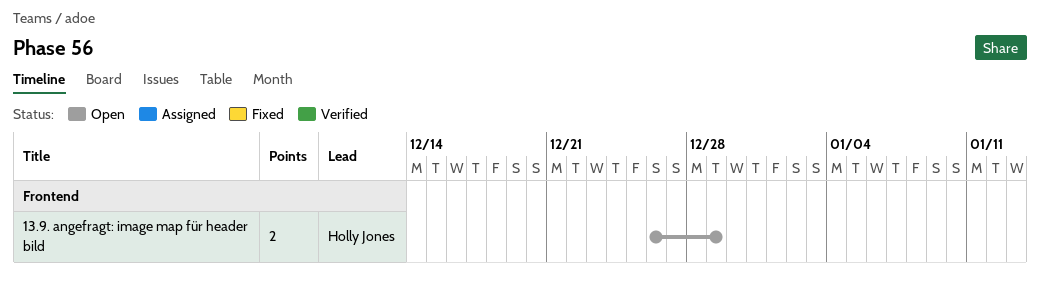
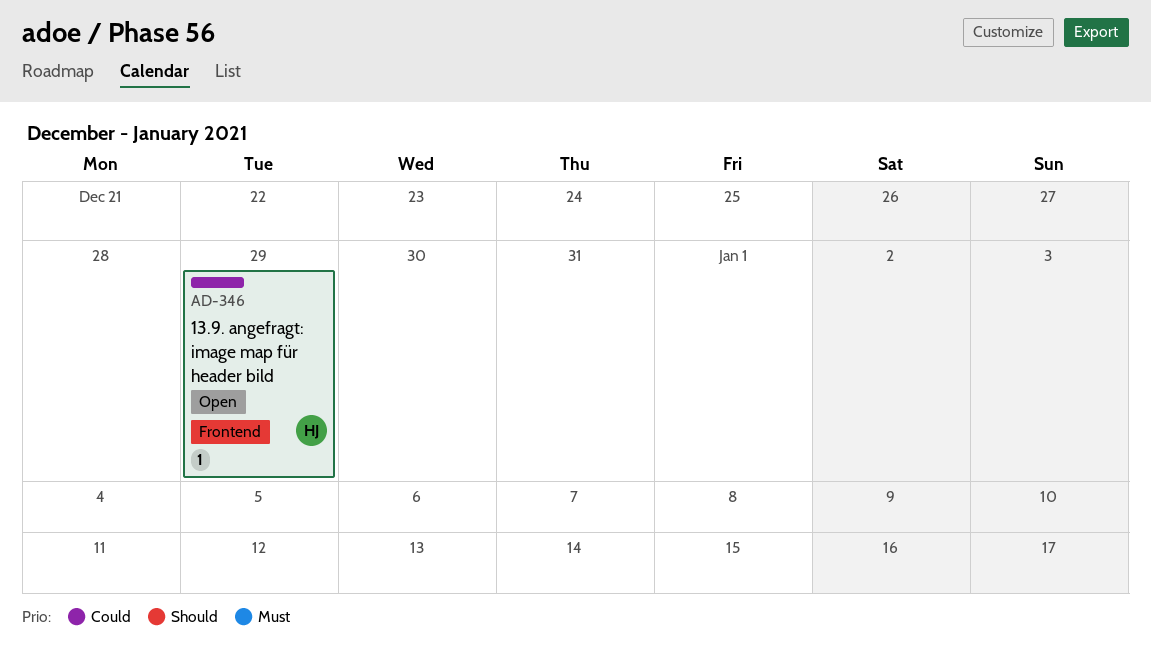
13.9. angefragt: image map für header bild, estimate: 2 -> 1

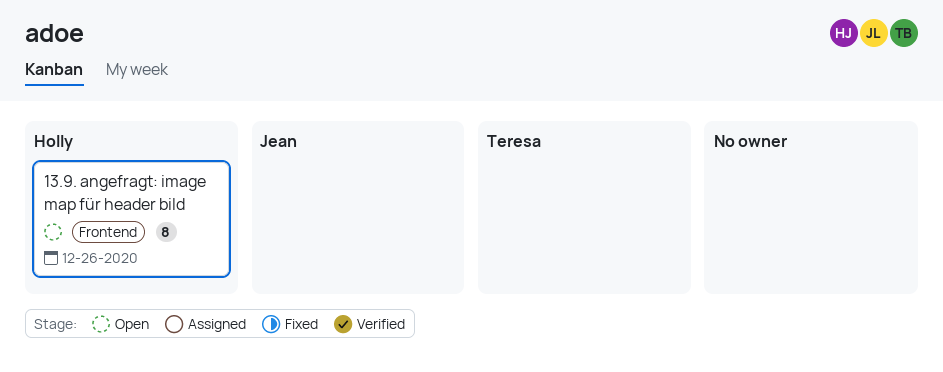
13.9. angefragt: image map für header bild, estimate: 1 -> 8
13.9. angefragt: image map für header bild, due: Dec 29 -> Dec 26

